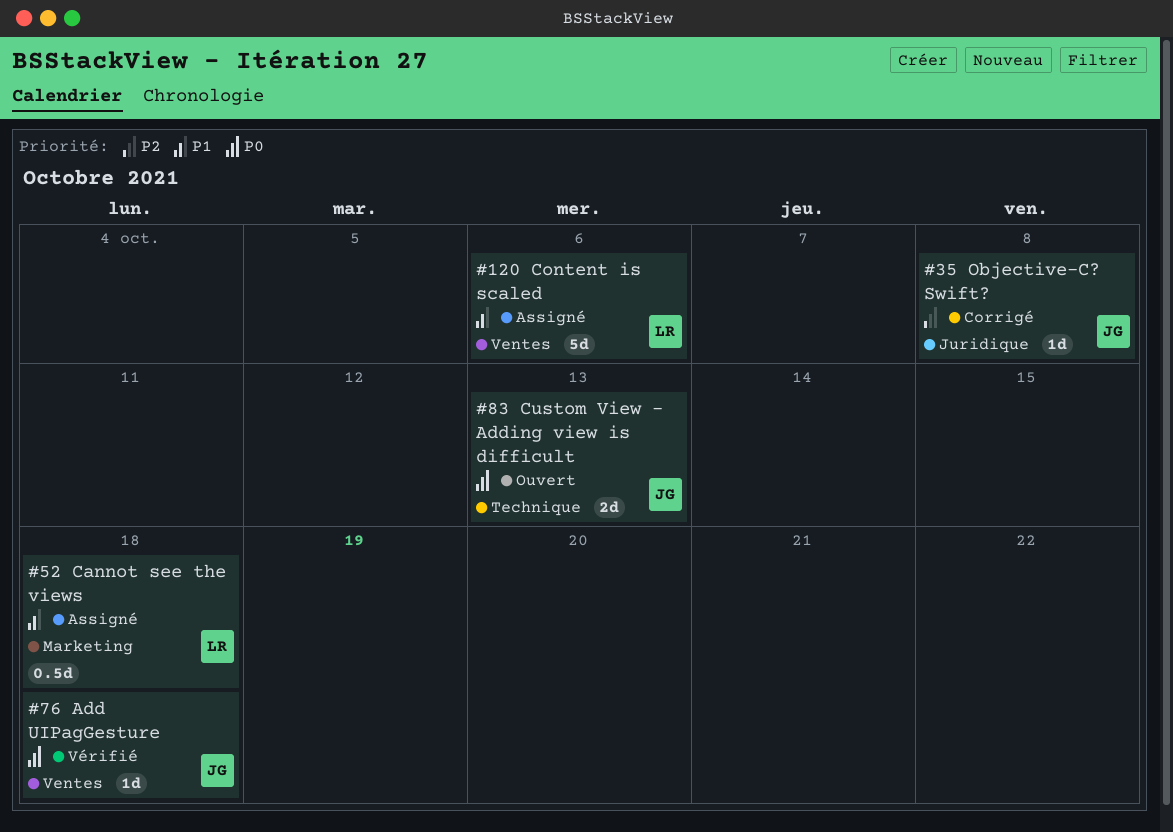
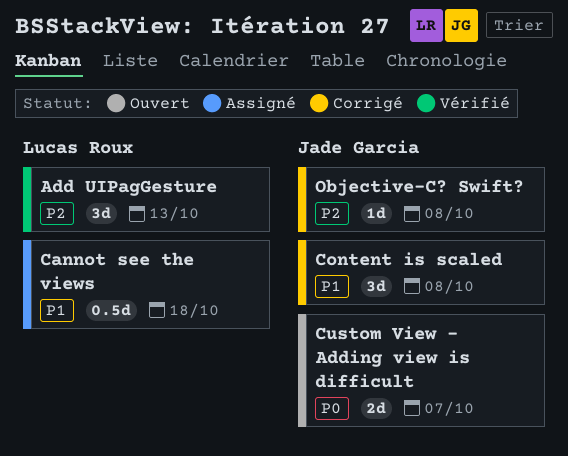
Add UIPagGesture, owner: Jade Garcia -> Lucas Roux
Add UIPagGesture, priority: P0 -> P2
Add UIPagGesture, estimate: 1d -> 3d
Add UIPagGesture, due: Oct 18 -> Oct 13
Content is scaled, status: Assigné -> Corrigé
Content is scaled, owner: Lucas Roux -> Jade Garcia
Content is scaled, estimate: 5d -> 3d
Content is scaled, due: Oct 6 -> Oct 8
Custom View - Adding view is difficult, due: Oct 13 -> Oct 7

